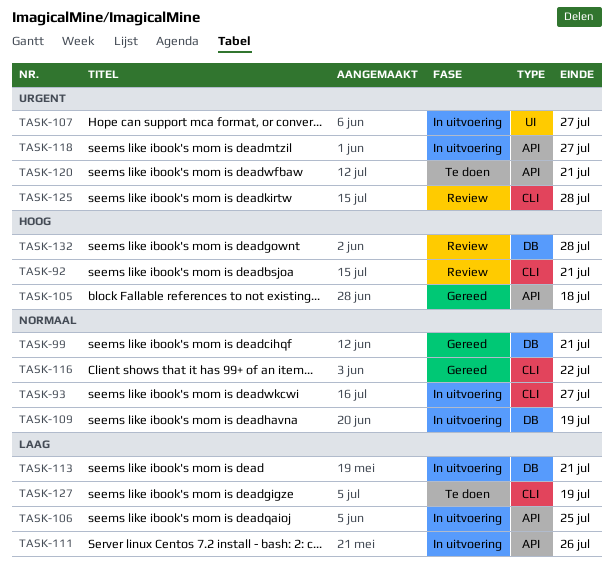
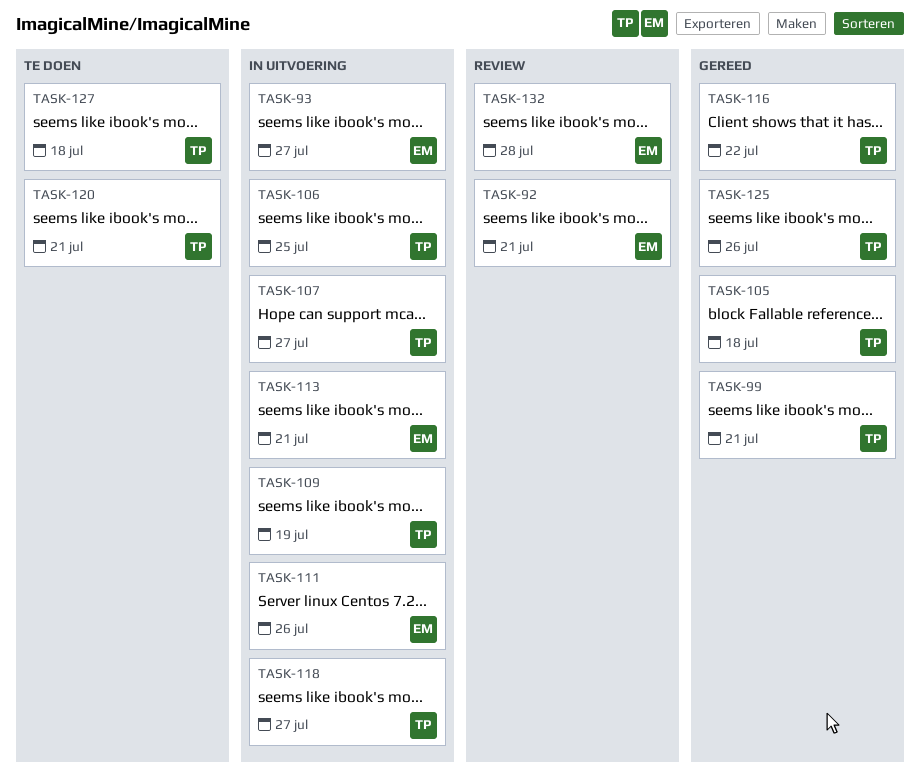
TASK-125, status: Review -> Gereed
TASK-125, due: Jul 28 -> Jul 26
TASK-127, due: Jul 19 -> Jul 18

